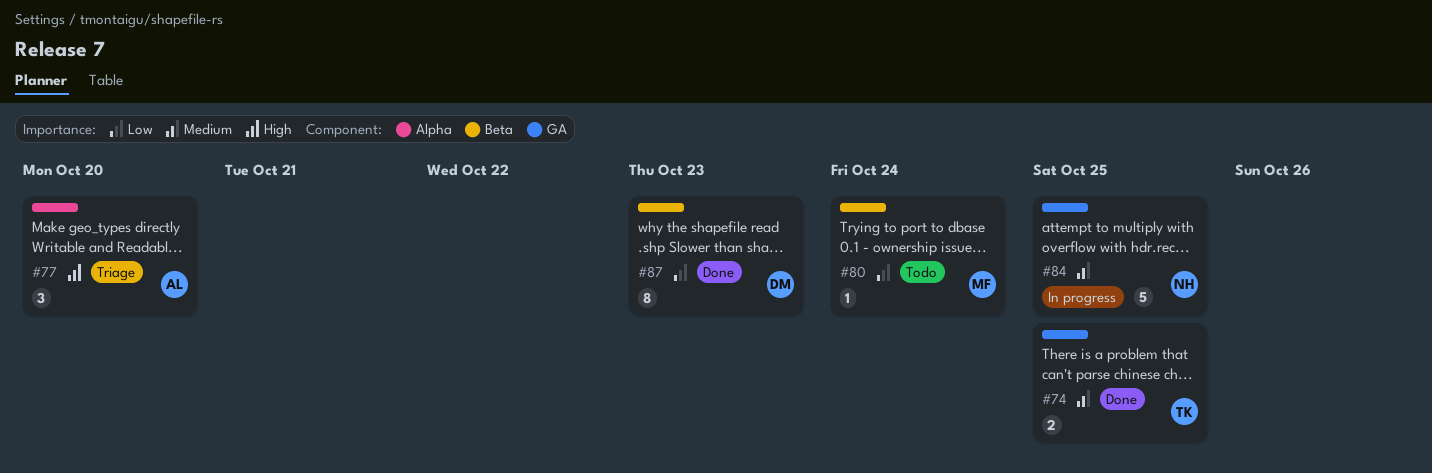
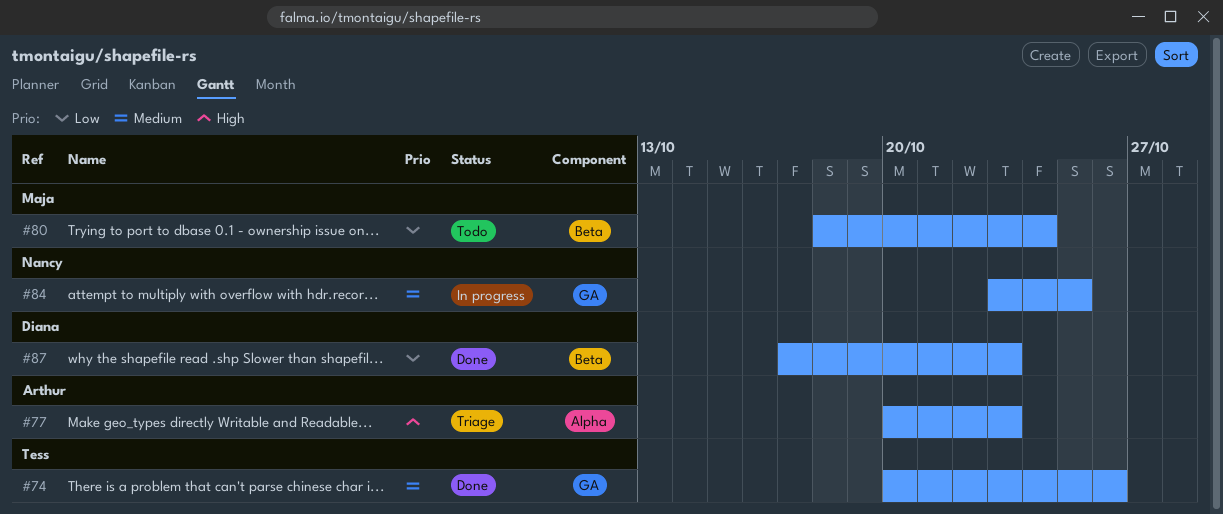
#74, due: Oct 25 -> Oct 26
#77, due: Oct 20 -> Oct 23

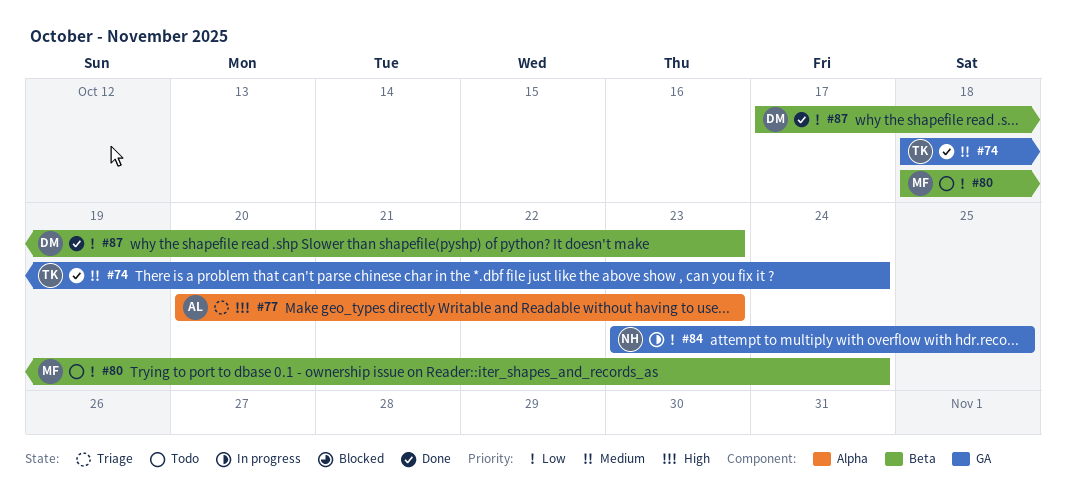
#74, start: Oct 20 -> Oct 18
#74, due: Oct 26 -> Oct 24
#84, priority: Medium -> Low

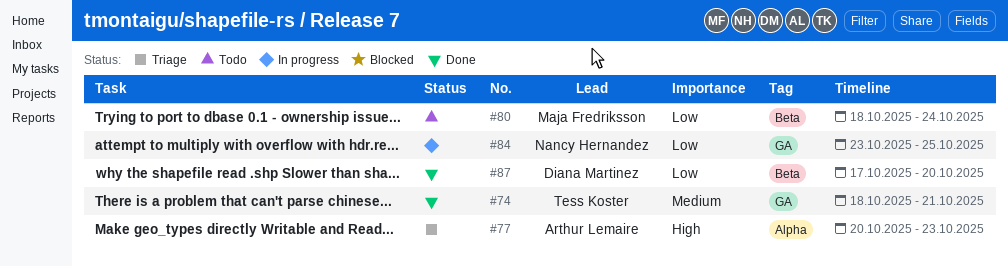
#74, due: Oct 24 -> Oct 21
#87, due: Oct 23 -> Oct 20

